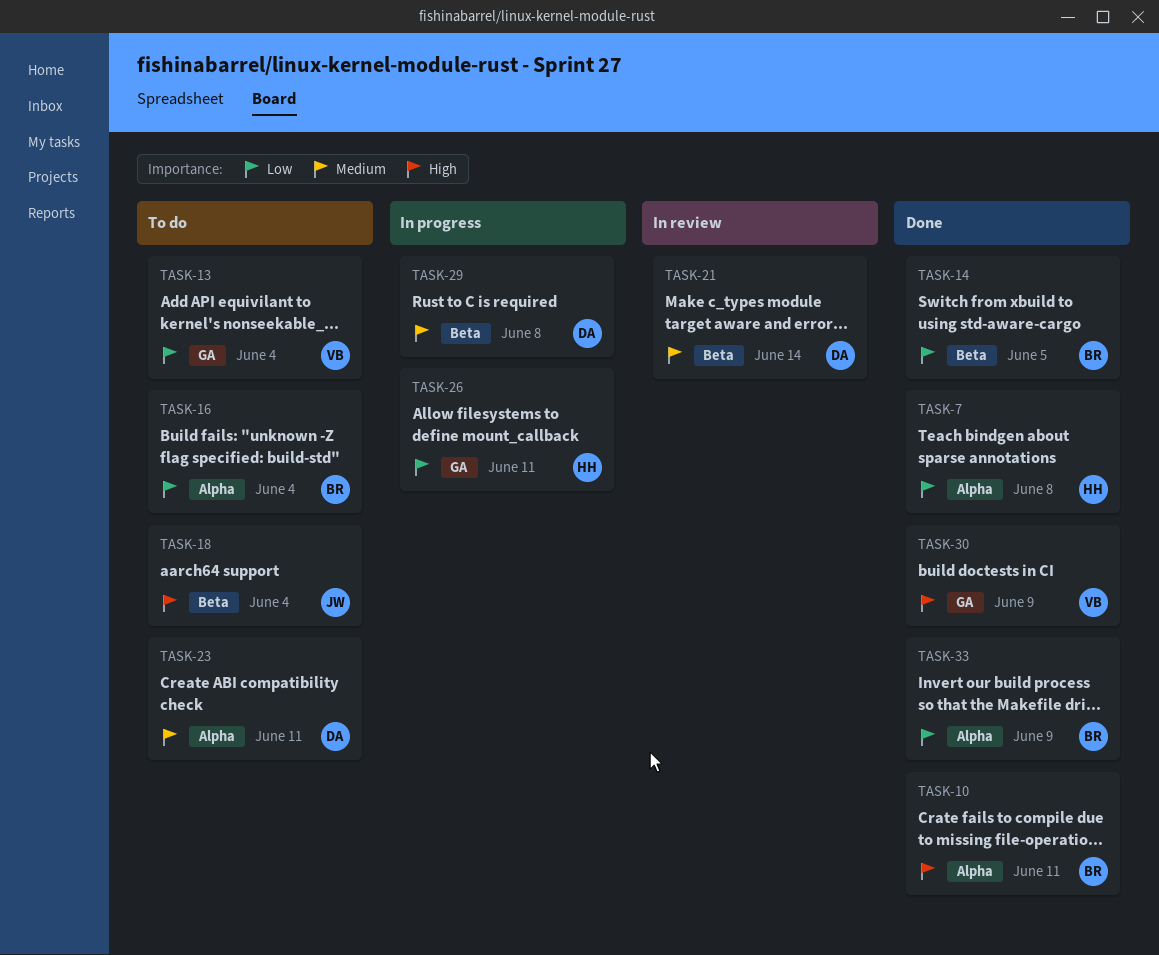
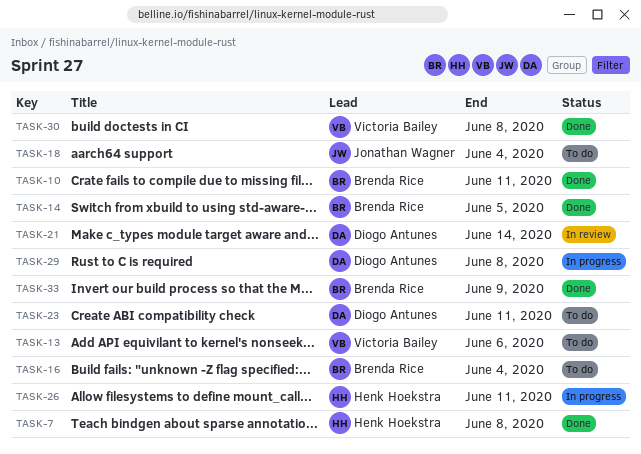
TASK-13, due: Jun 4 -> Jun 6
TASK-30, due: Jun 9 -> Jun 8

